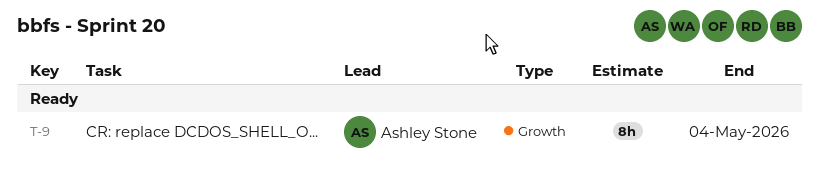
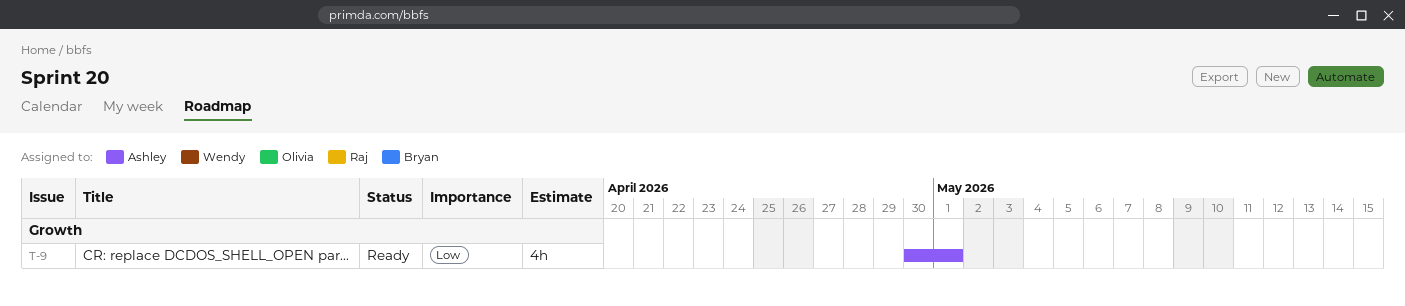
T-9, estimate: 8h -> 4h
T-9, due: May 4 -> May 1

